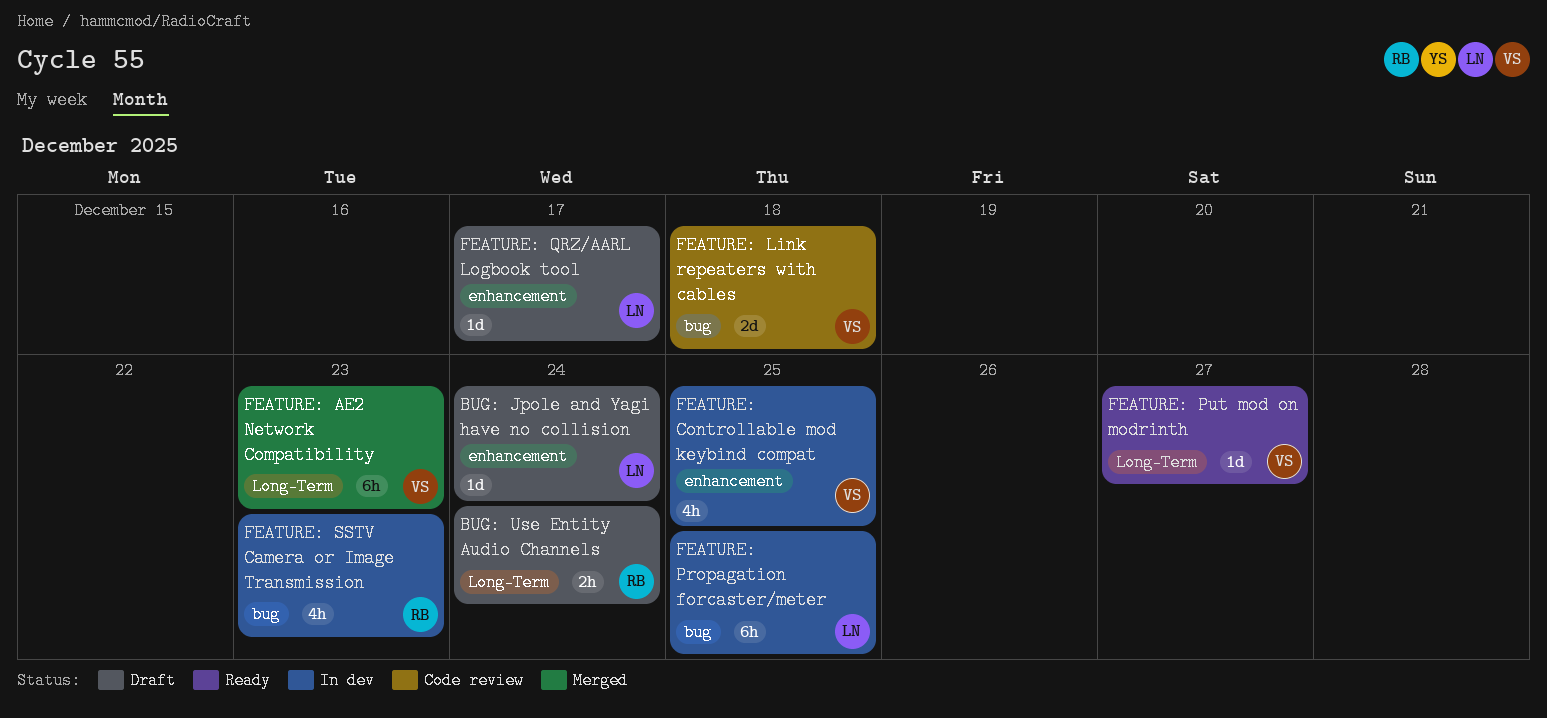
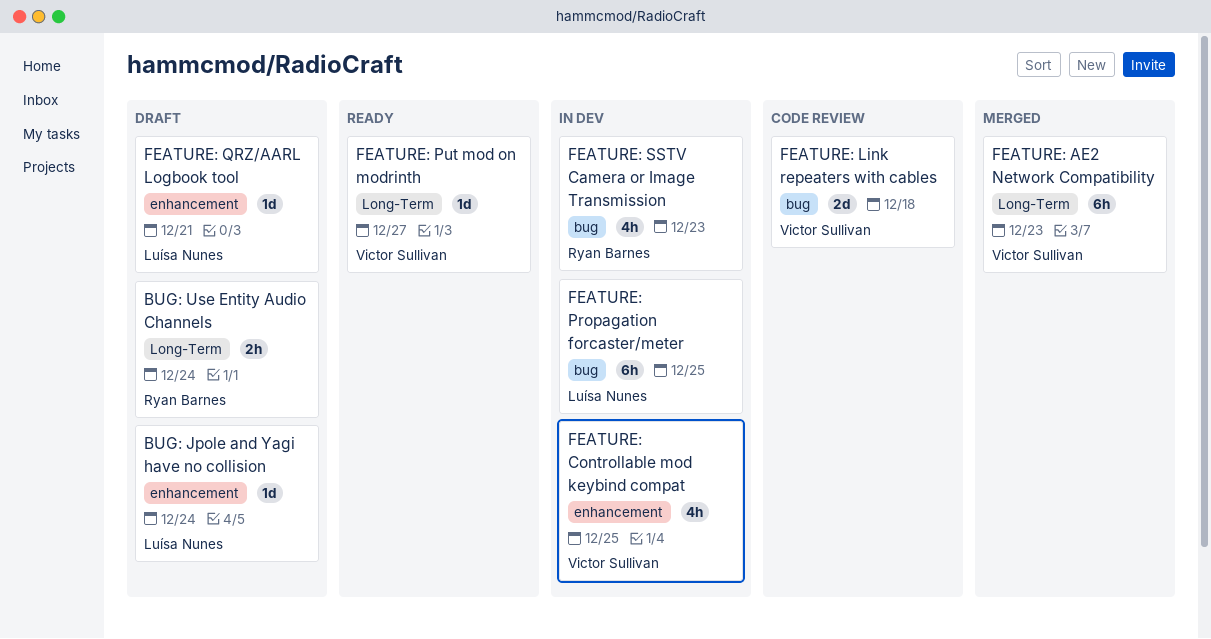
FEATURE: QRZ/AARL Logbook tool, due: Dec 17 -> Dec 21

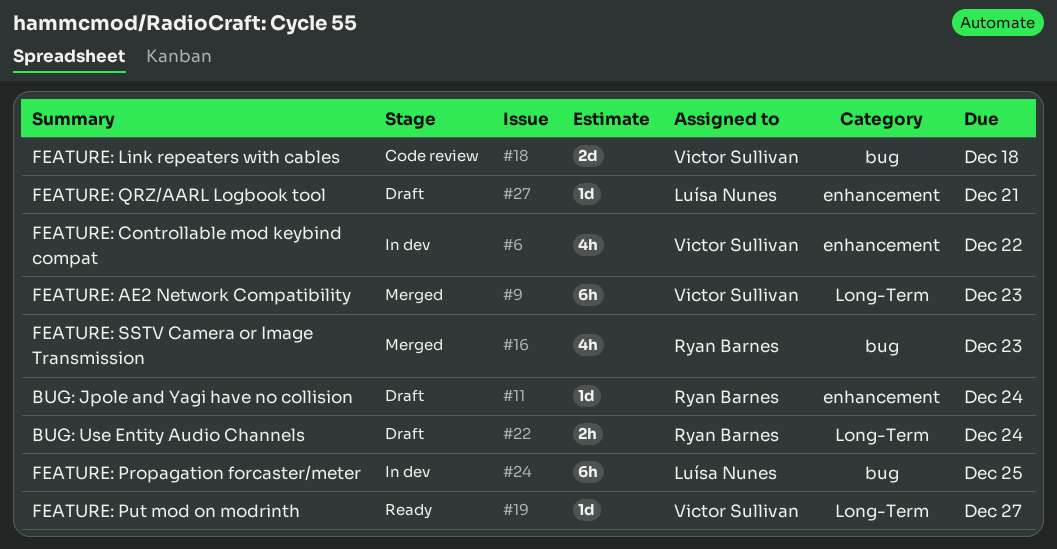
BUG: Jpole and Yagi have no collision, owner: Luísa Nunes -> Ryan Barnes
FEATURE: Controllable mod keybind compat, due: Dec 25 -> Dec 22
FEATURE: SSTV Camera or Image Transmission, status: In dev -> Merged

